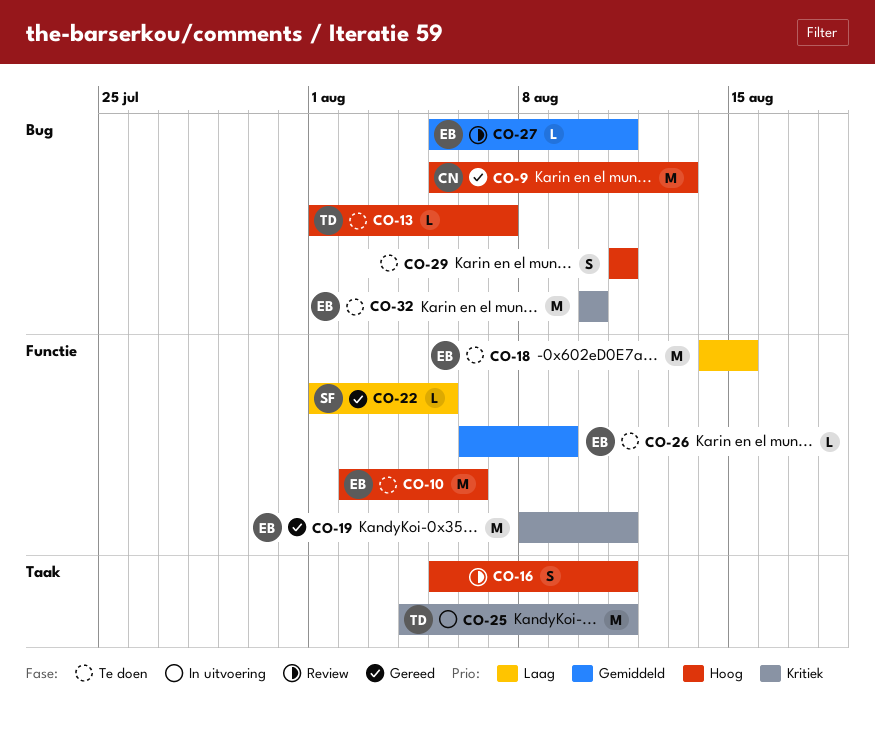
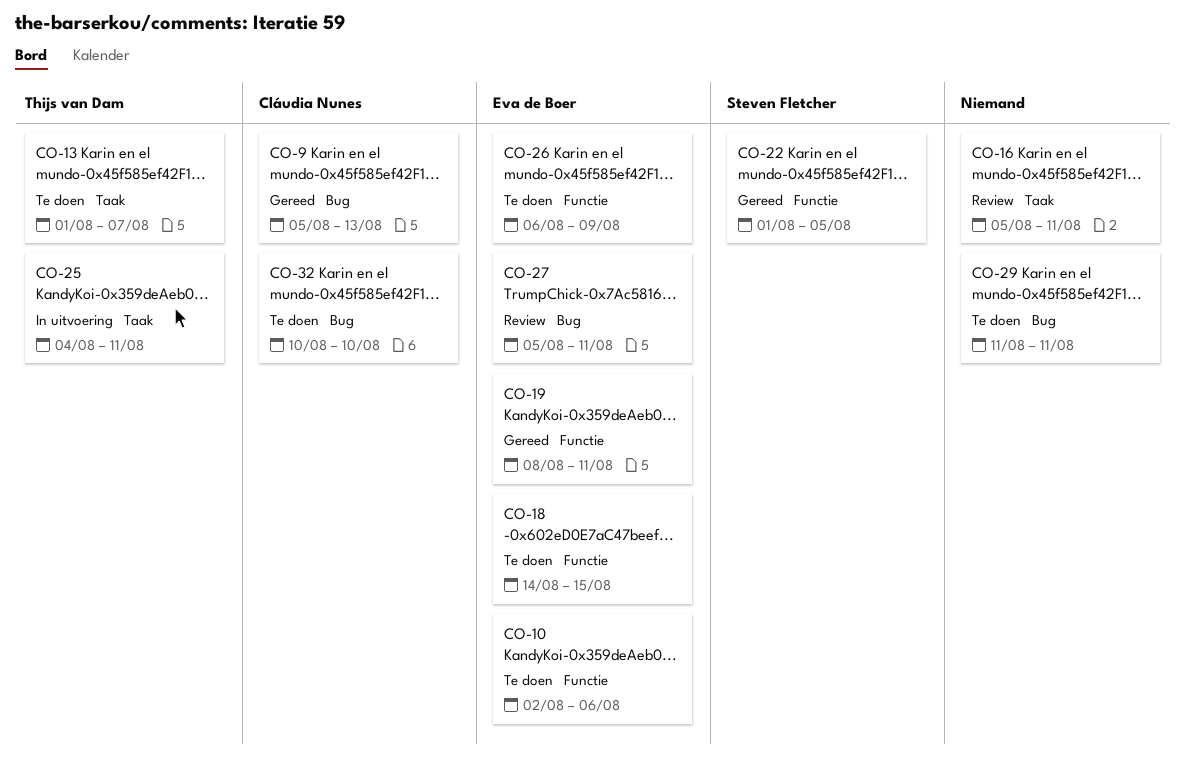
CO-13, label: Bug -> Taak
CO-32, owner: Eva de Boer -> Cláudia Nunes

